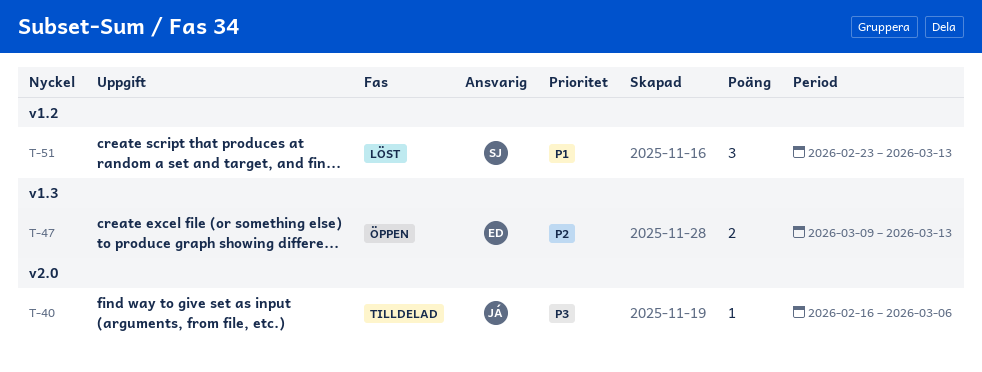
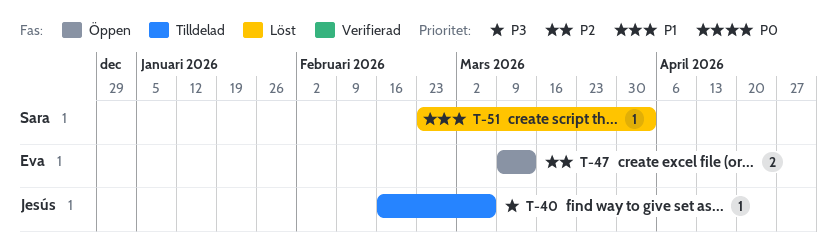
T-51, estimate: 3 -> 1
T-51, due: Mar 13 -> Apr 3

